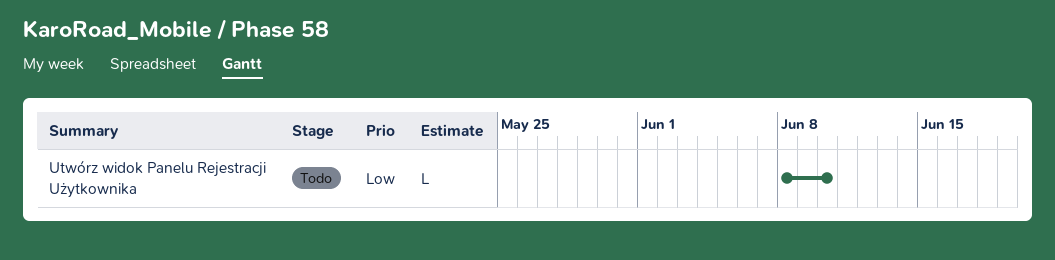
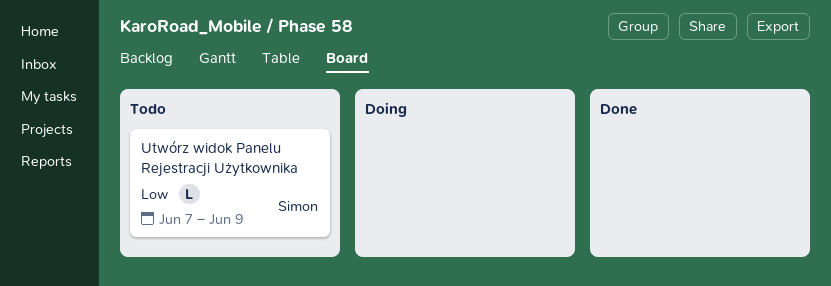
Utwórz widok Panelu Rejestracji Użytkownika, start: Jun 8 -> Jun 7
Utwórz widok Panelu Rejestracji Użytkownika, due: Jun 10 -> Jun 9

